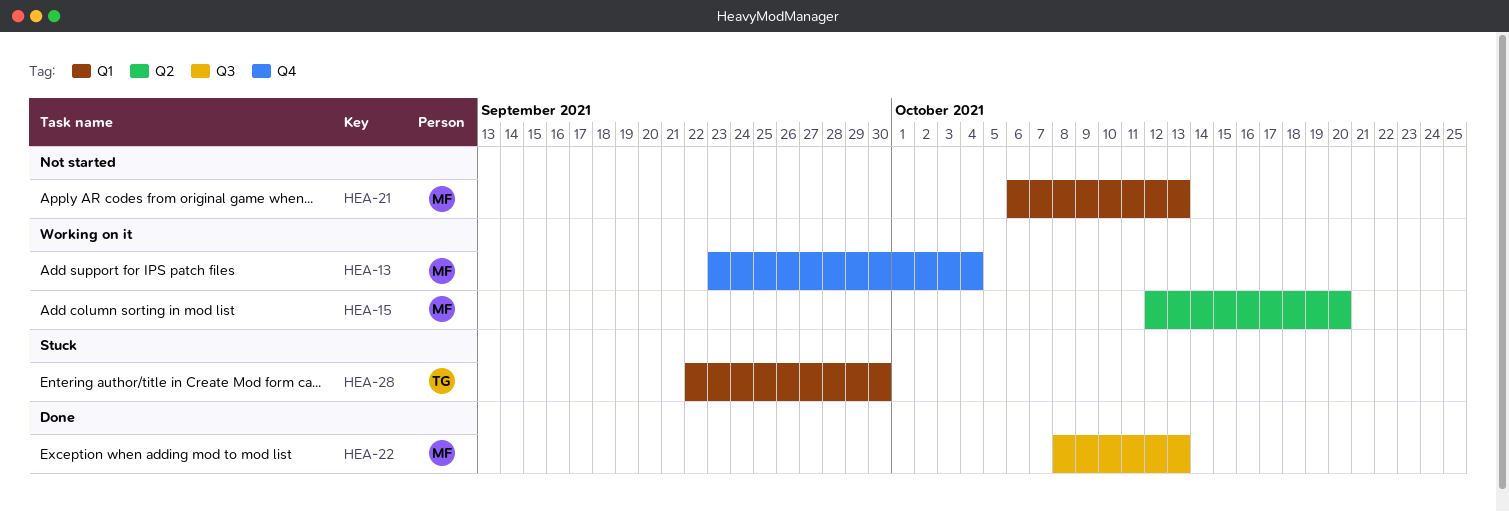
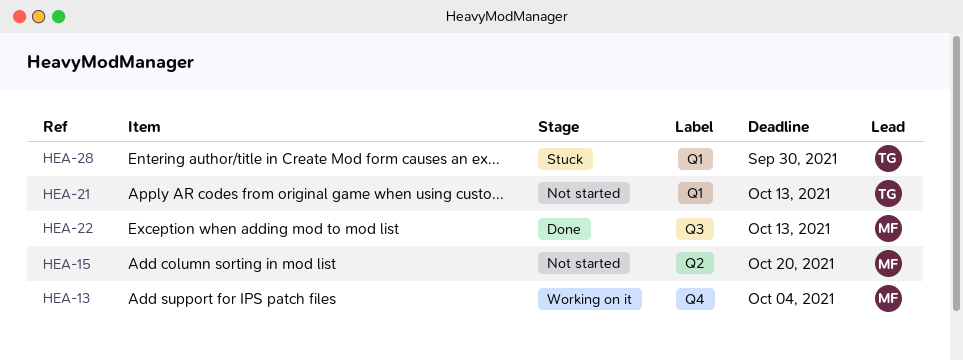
HEA-15, status: Working on it -> Not started
HEA-21, owner: MF -> TG

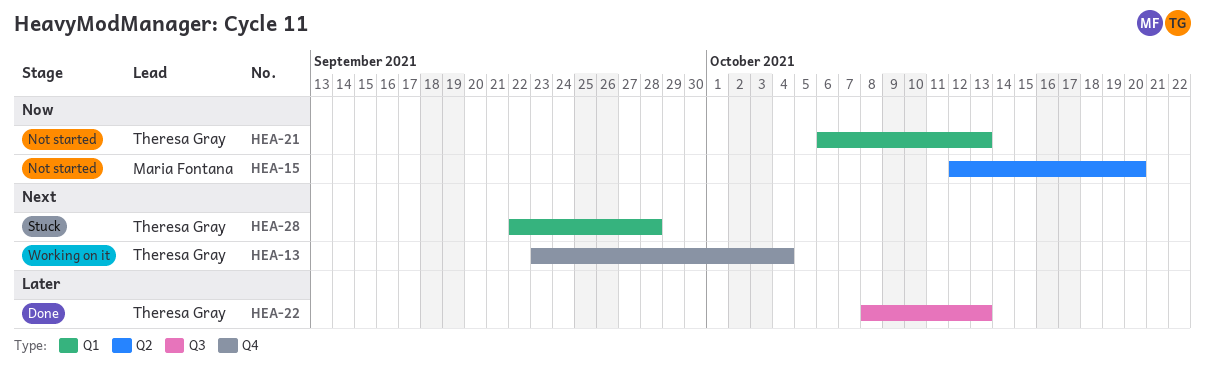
HEA-13, owner: Maria Fontana -> Theresa Gray
HEA-22, owner: Maria Fontana -> Theresa Gray
HEA-28, due: Sep 30 -> Sep 28

